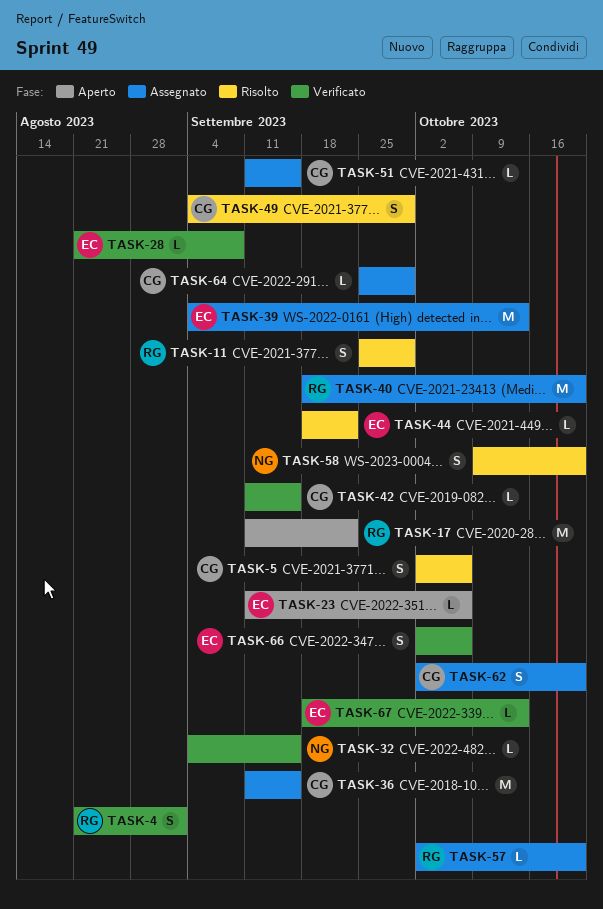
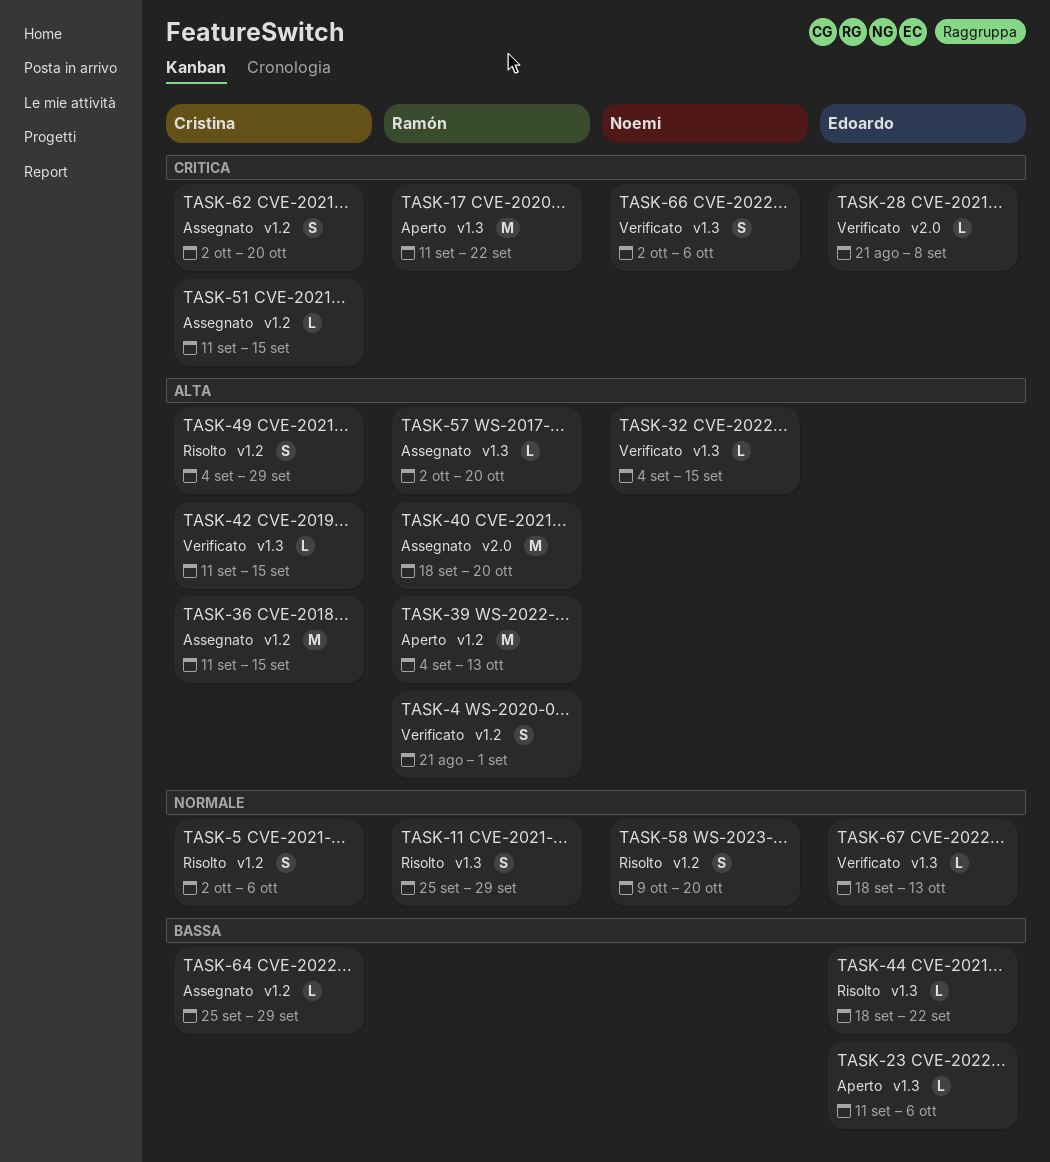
TASK-39, status: Assegnato -> Aperto
TASK-39, owner: Edoardo -> Ramón
TASK-66, owner: Edoardo -> Noemi

